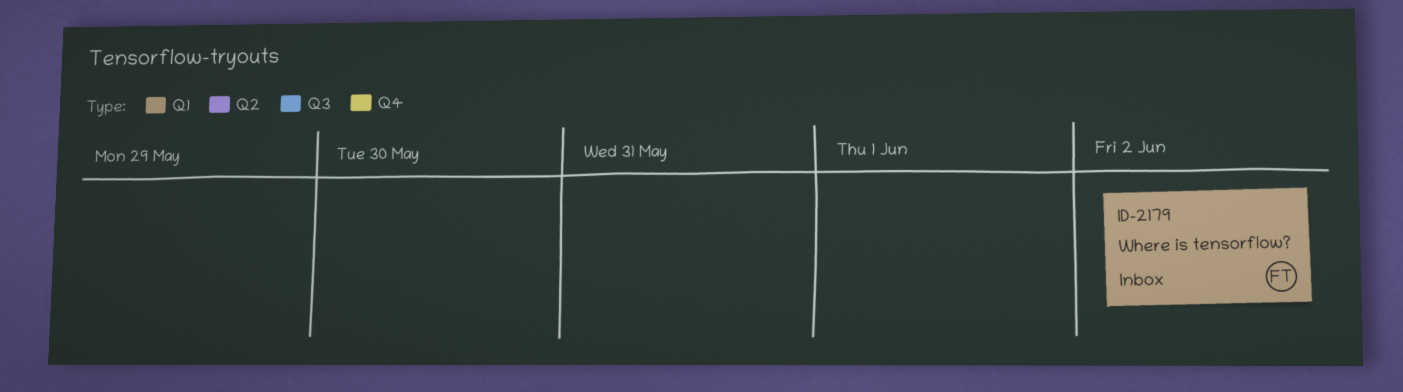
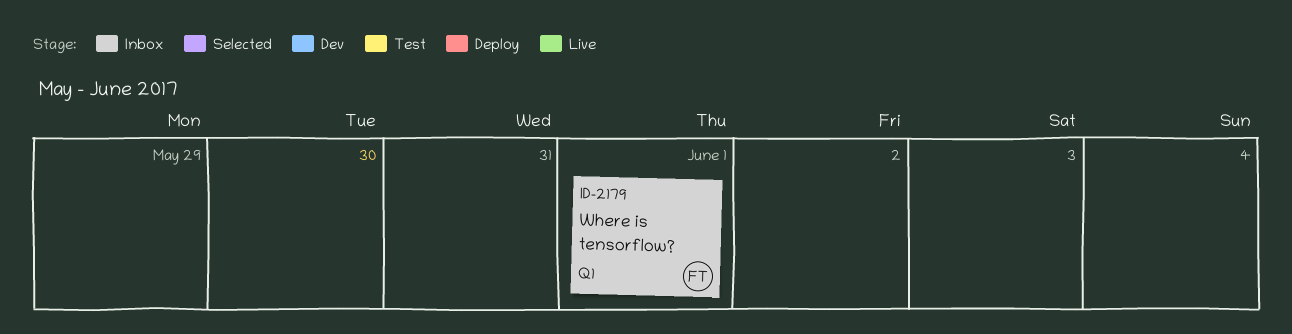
ID-2179, due: Jun 2 -> Jun 1

